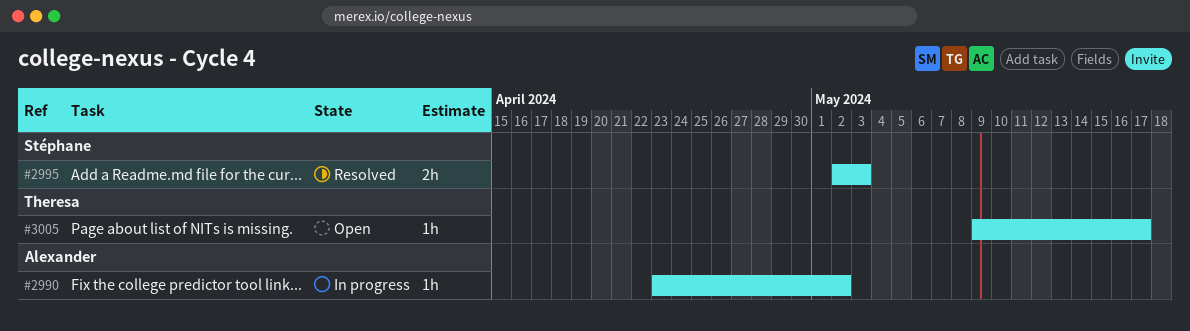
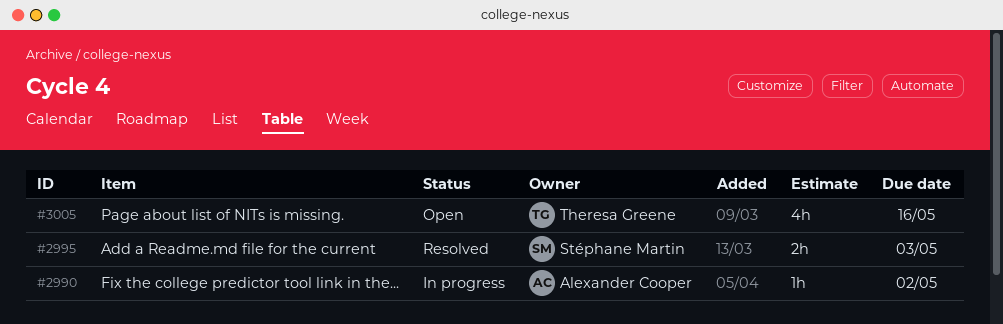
#3005, estimate: 1h -> 4h
#3005, due: May 17 -> May 16

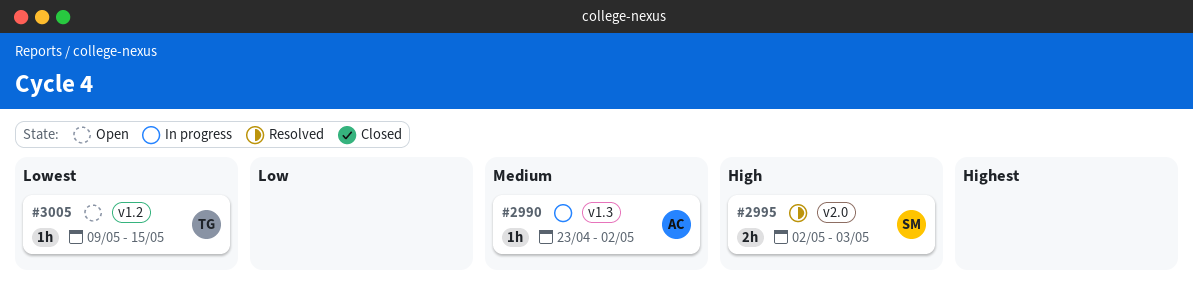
#3005, estimate: 4h -> 1h
#3005, due: May 16 -> May 15

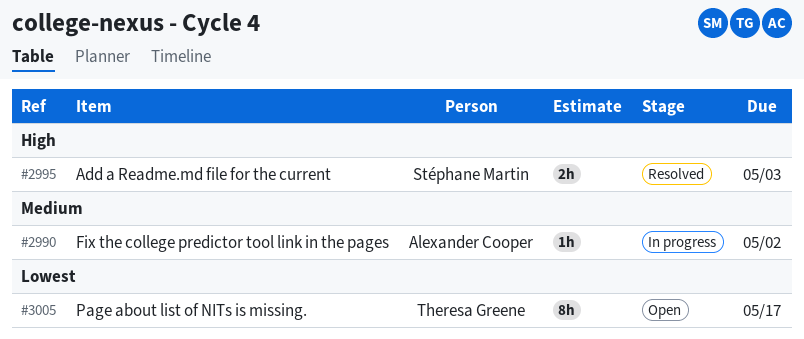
#3005, estimate: 1h -> 8h
#3005, due: May 15 -> May 17

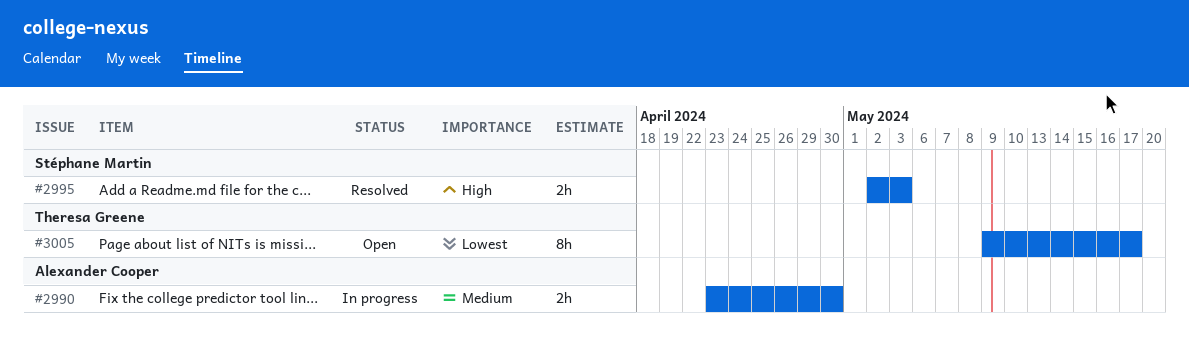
#2990, estimate: 1h -> 2h
#2990, due: May 2 -> Apr 30

